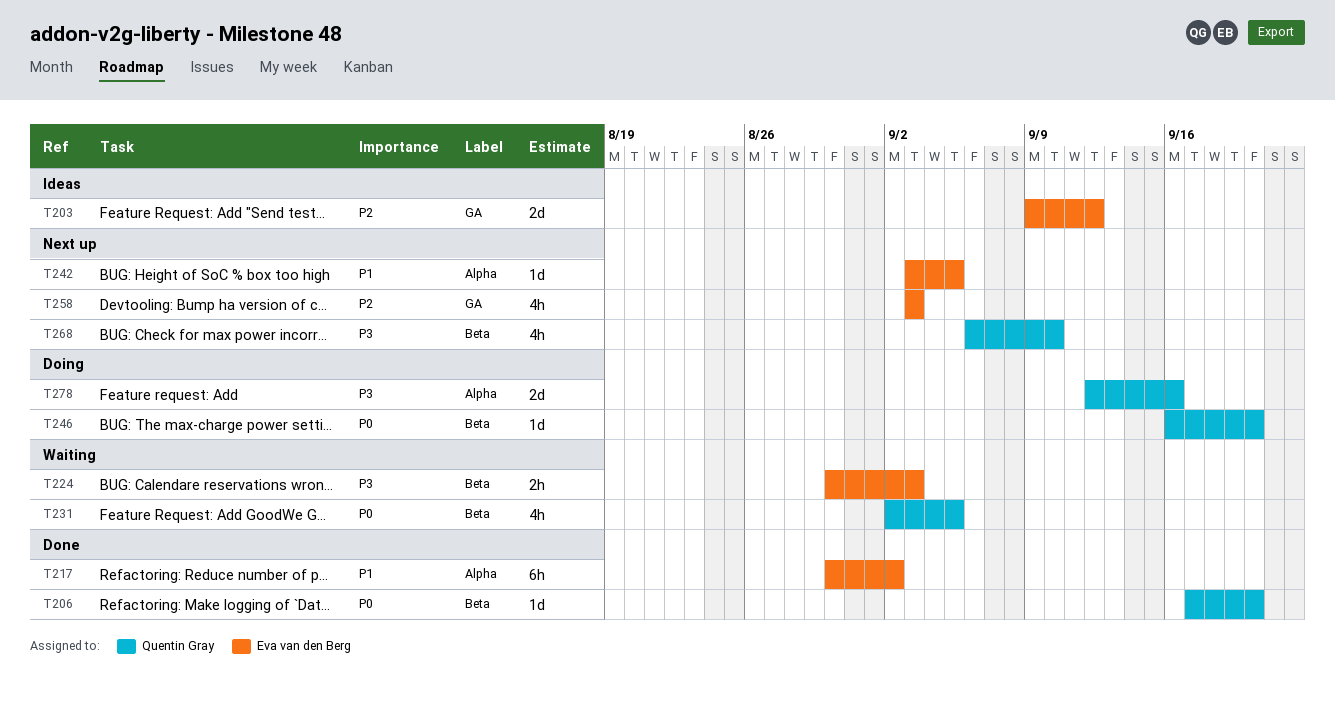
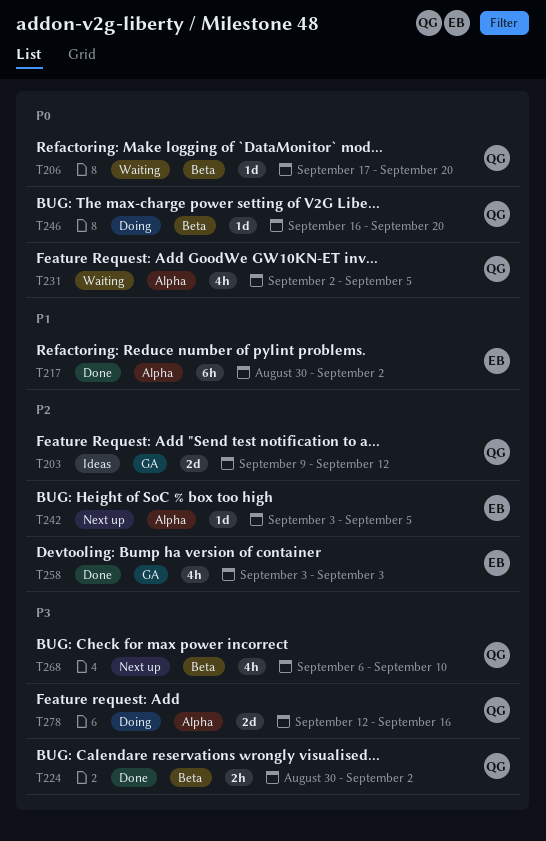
T203, owner: Eva van den Berg -> Quentin Gray
T206, status: Done -> Waiting
T224, status: Waiting -> Done
T224, owner: Eva van den Berg -> Quentin Gray
T224, due: Sep 3 -> Sep 2
T231, label: Beta -> Alpha
T242, priority: P1 -> P2
T258, status: Next up -> Done

